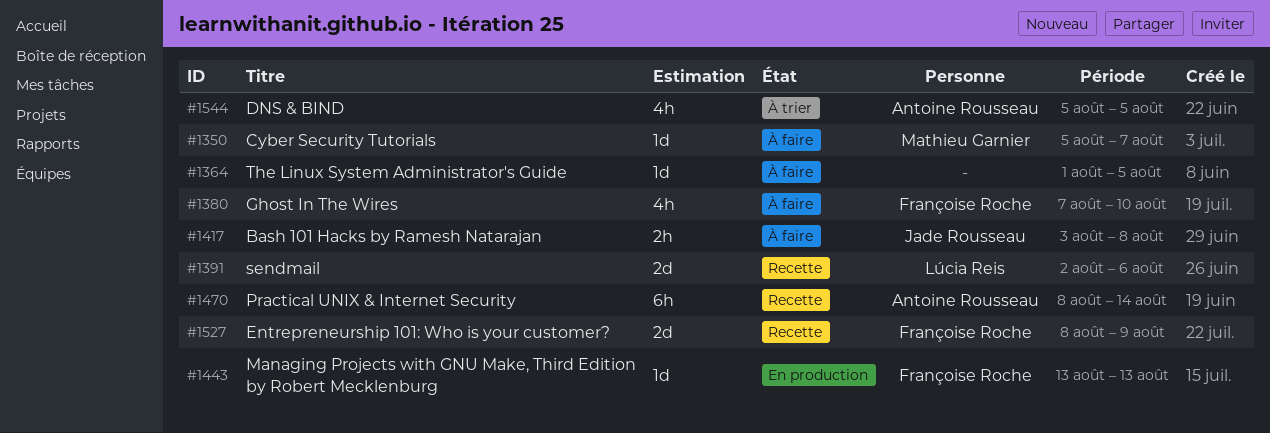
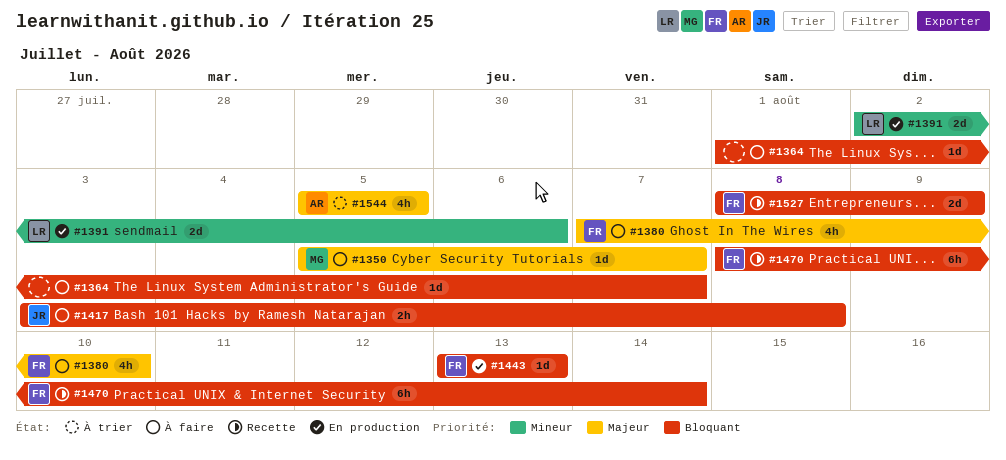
#1364, due: Aug 5 -> Aug 7
#1391, status: Recette -> En production
#1470, owner: Antoine Rousseau -> Françoise Roche

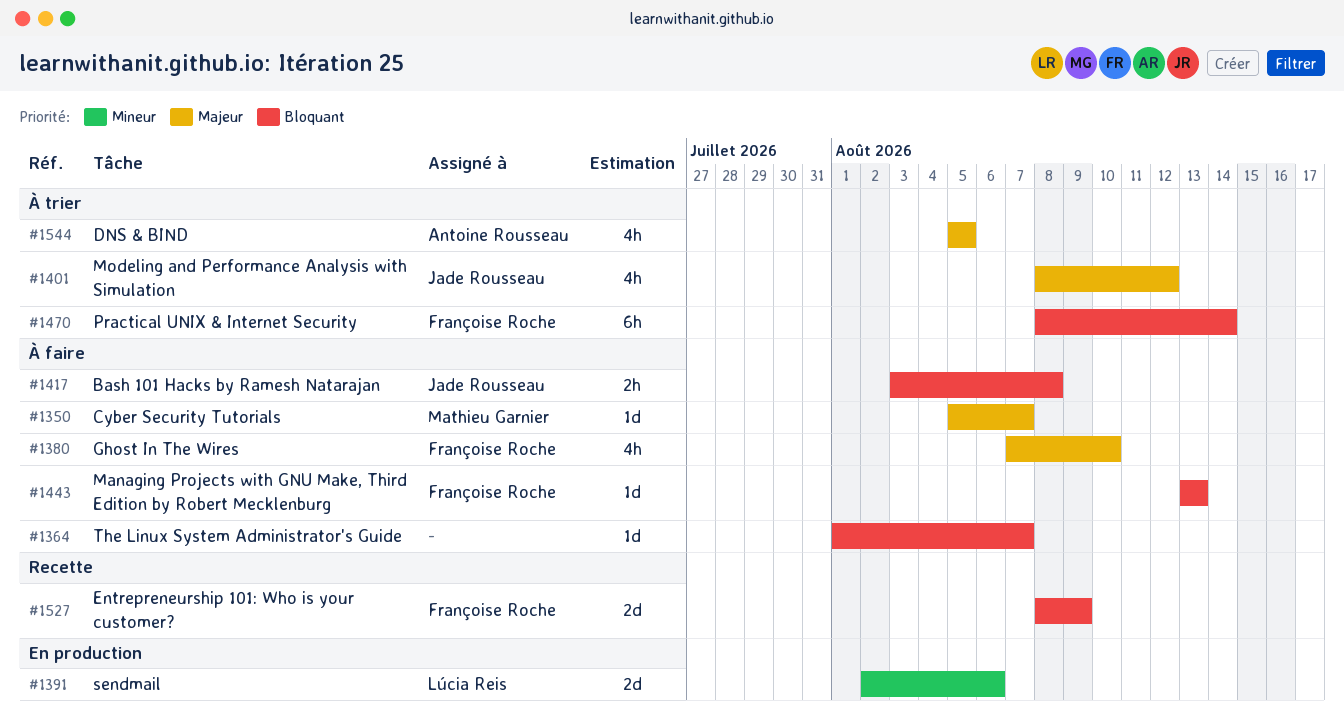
#1401: none -> present
#1443, status: En production -> À faire
#1470, status: Recette -> À trier

